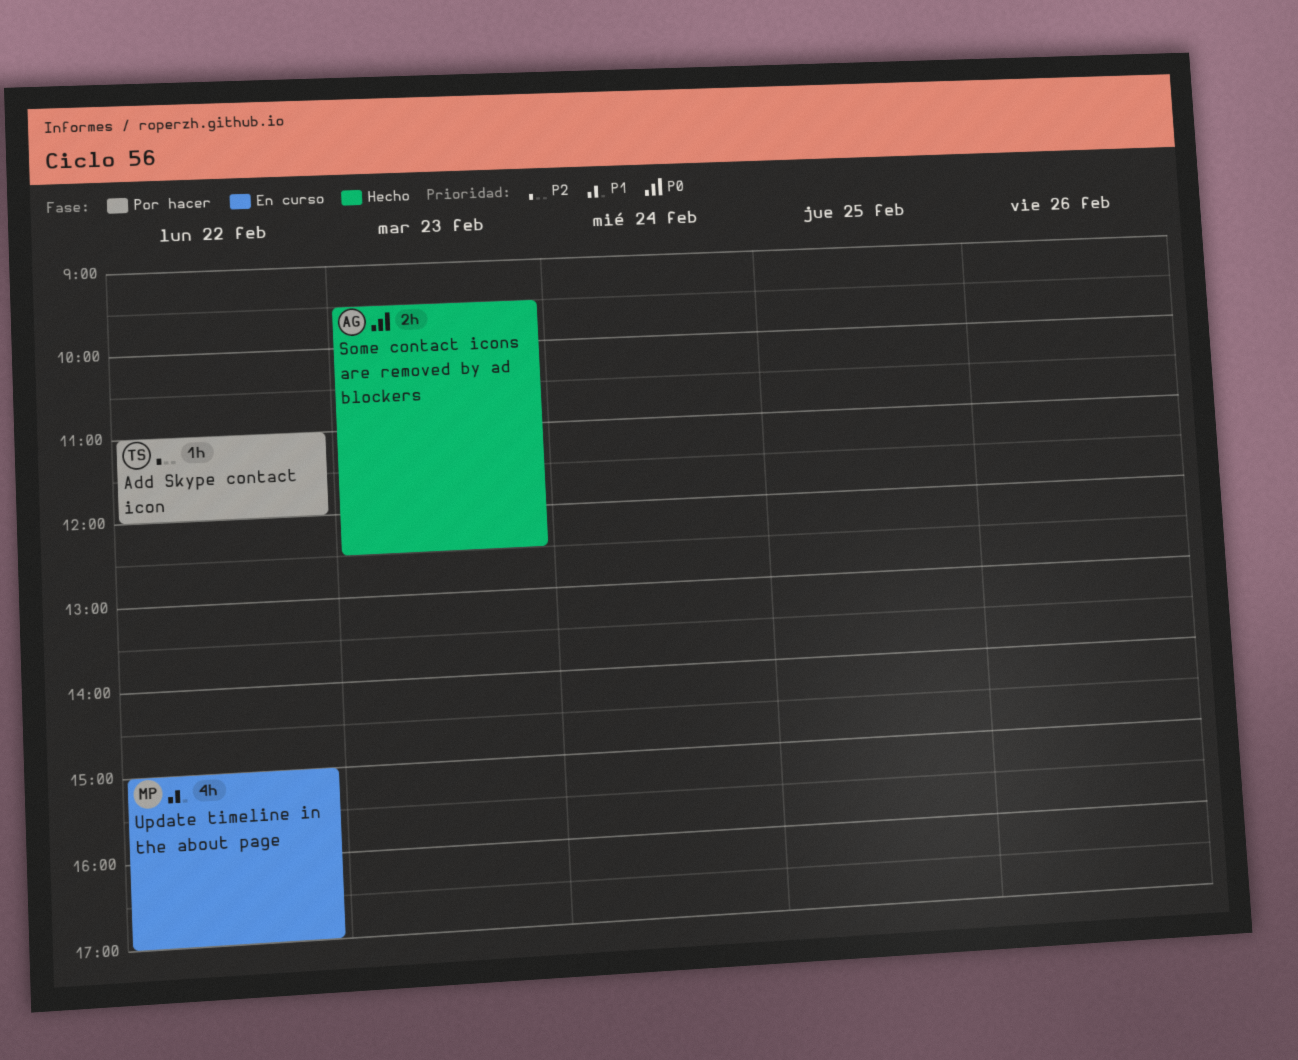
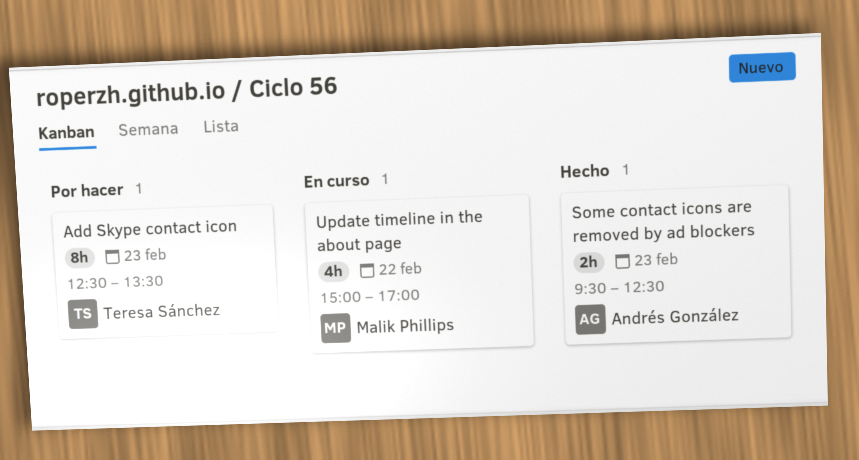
Add Skype contact icon, estimate: 1h -> 8h
Add Skype contact icon, day: Feb 22 -> Feb 23
Add Skype contact icon, begins: 11:00 -> 12:30
Add Skype contact icon, ends: 12:00 -> 13:30

